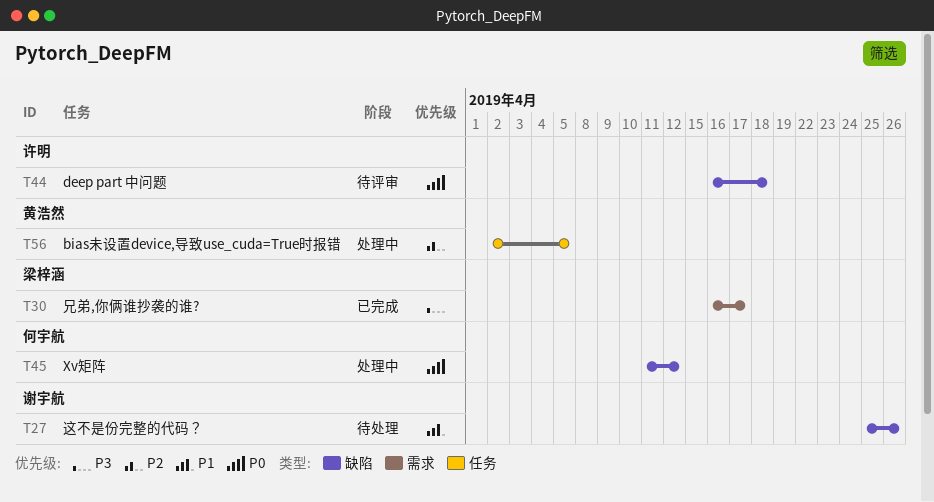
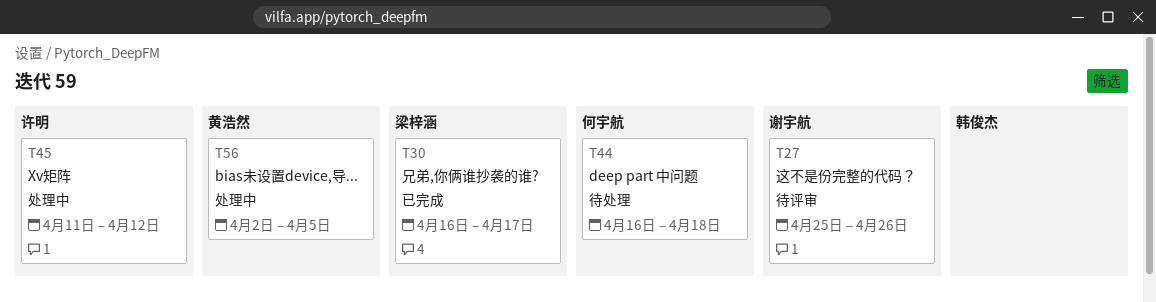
T27, status: 待处理 -> 待评审
T44, status: 待评审 -> 待处理
T44, owner: 许明 -> 何宇航
T45, owner: 何宇航 -> 许明

